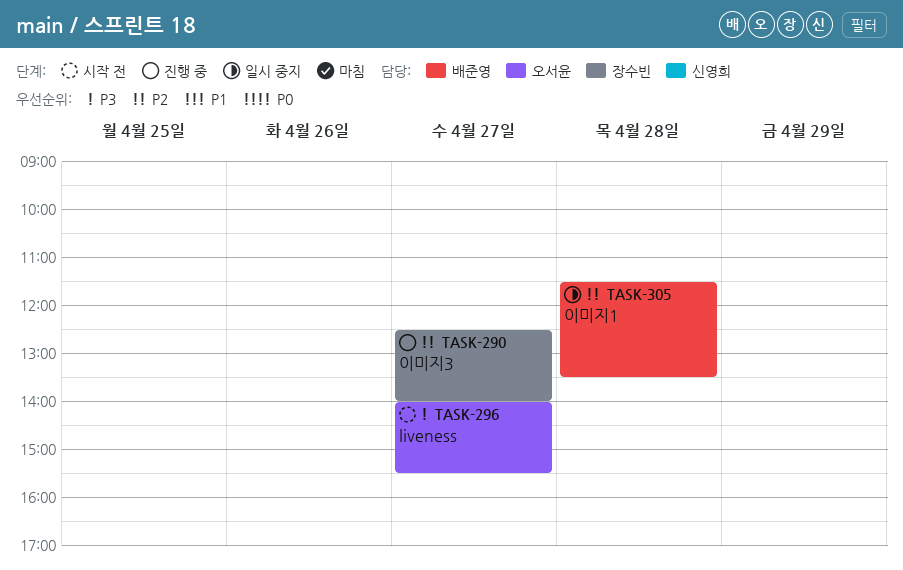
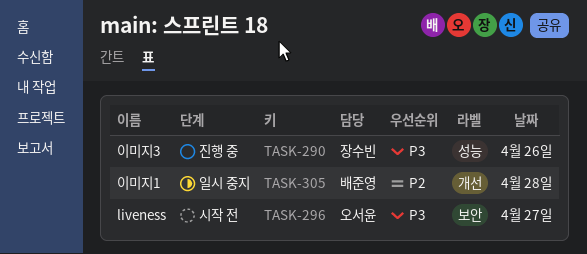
TASK-290, priority: P2 -> P3
TASK-290, day: Apr 27 -> Apr 26

